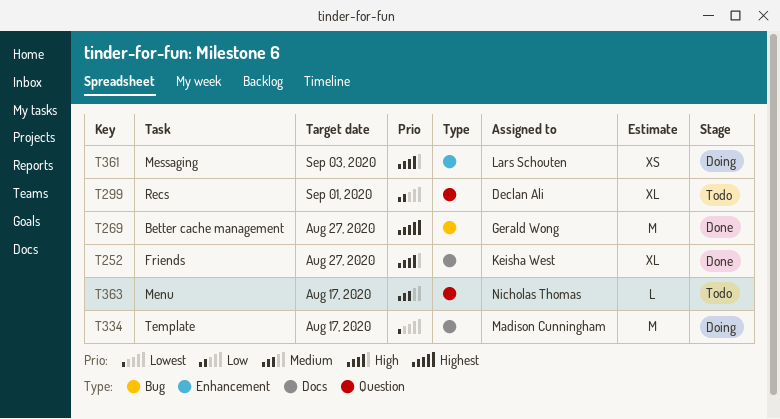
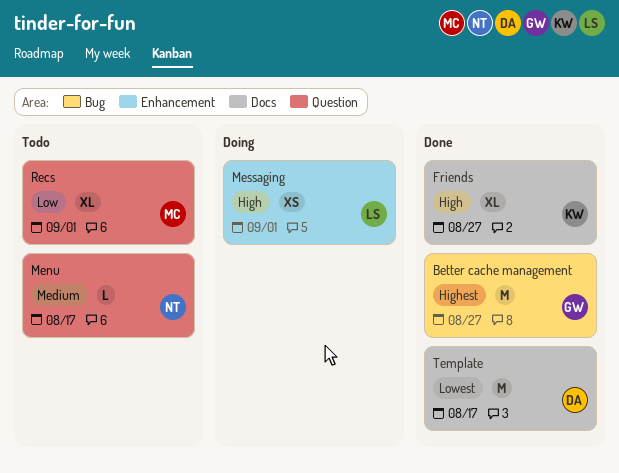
Messaging, due: Sep 3 -> Sep 1
Recs, owner: Declan Ali -> Madison Cunningham
Template, status: Doing -> Done
Template, owner: Madison Cunningham -> Declan Ali

